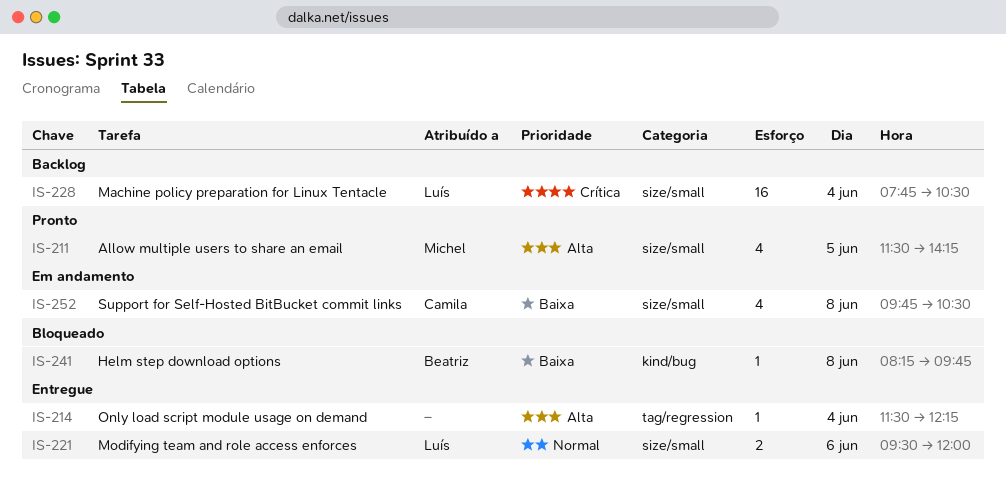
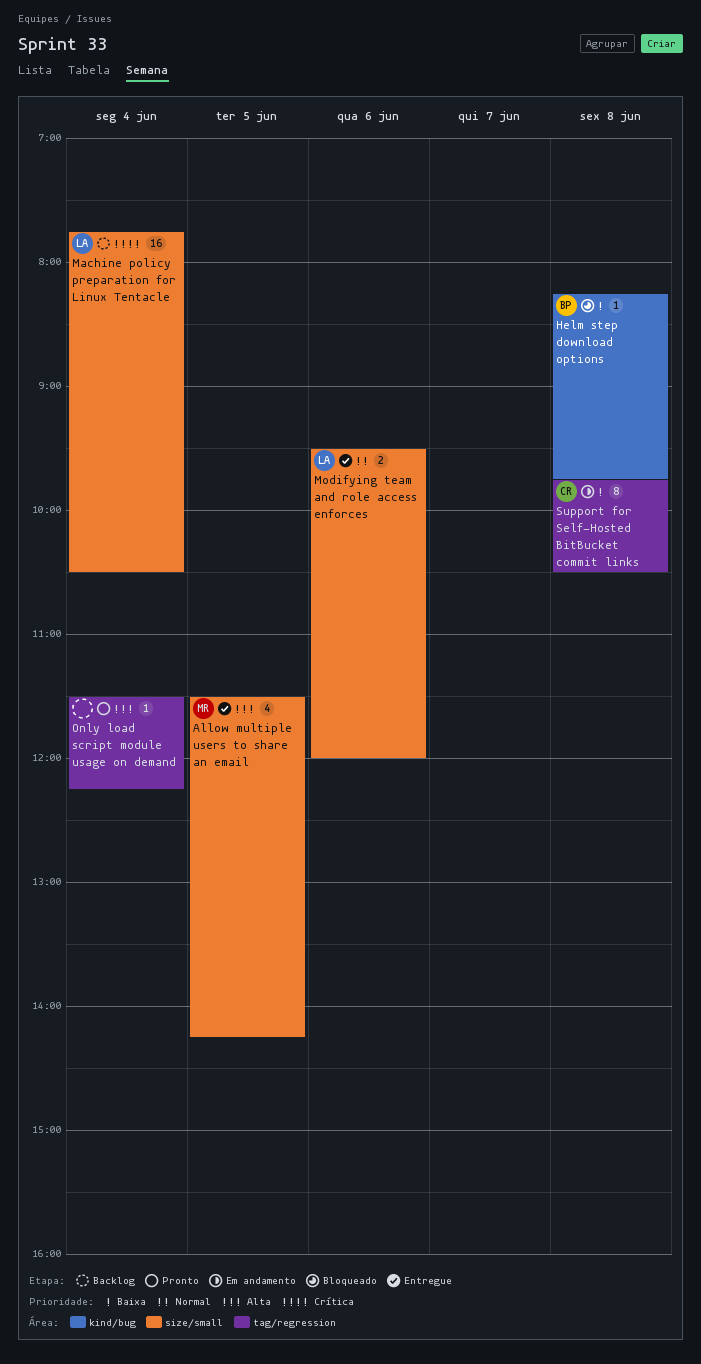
Allow multiple users to share an email, status: Pronto -> Entregue
Only load script module usage on demand, status: Entregue -> Pronto
Support for Self-Hosted BitBucket commit links, label: size/small -> tag/regression
Support for Self-Hosted BitBucket commit links, estimate: 4 -> 8

